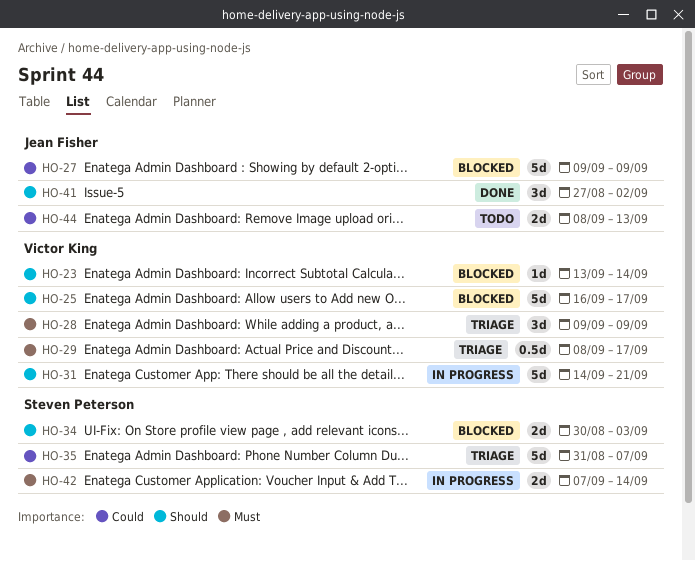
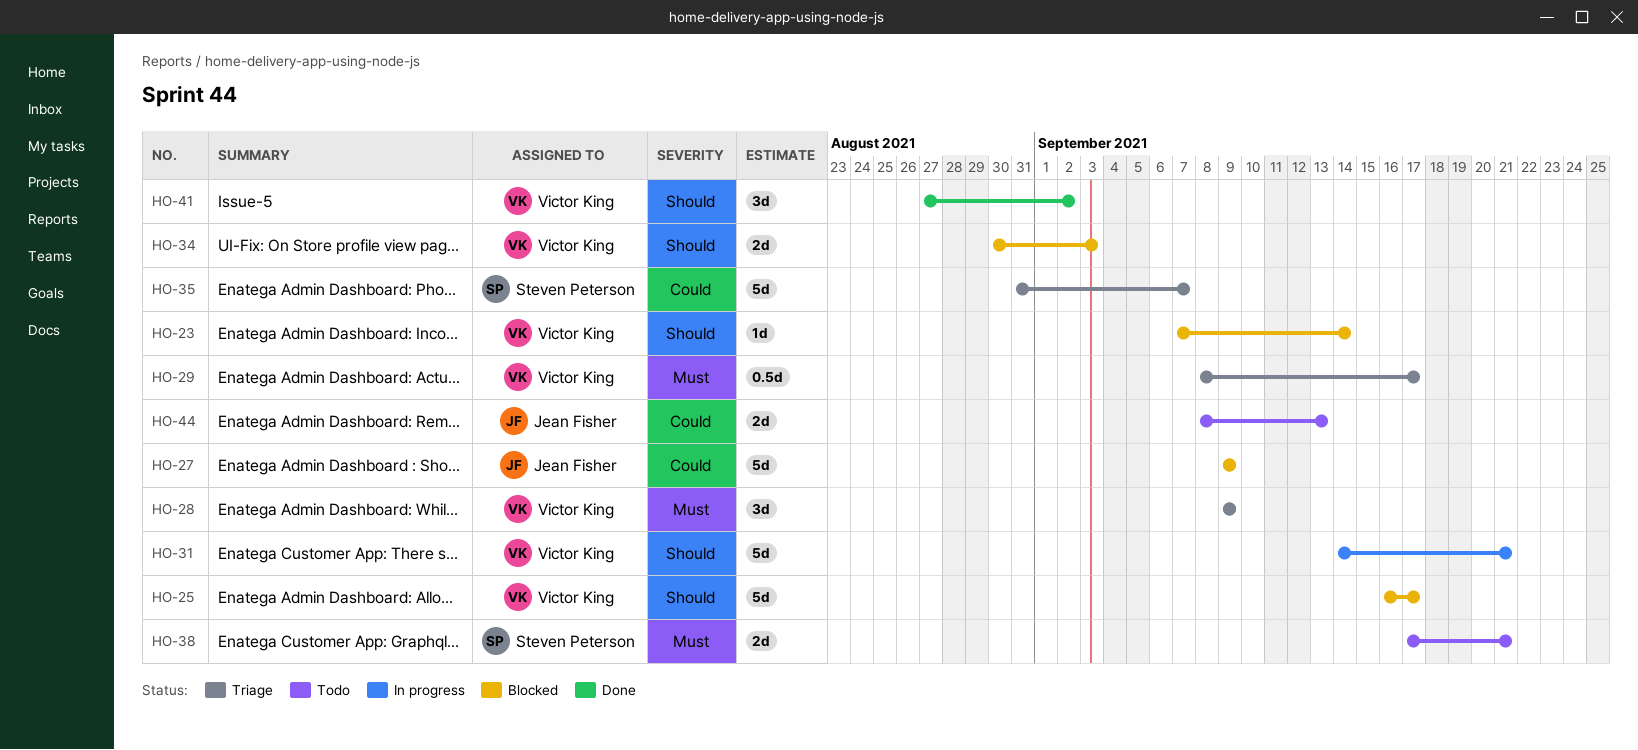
HO-23, start: Sep 13 -> Sep 7
HO-34, owner: Steven Peterson -> Victor King
HO-38: none -> present
HO-41, owner: Jean Fisher -> Victor King
HO-42: present -> none

